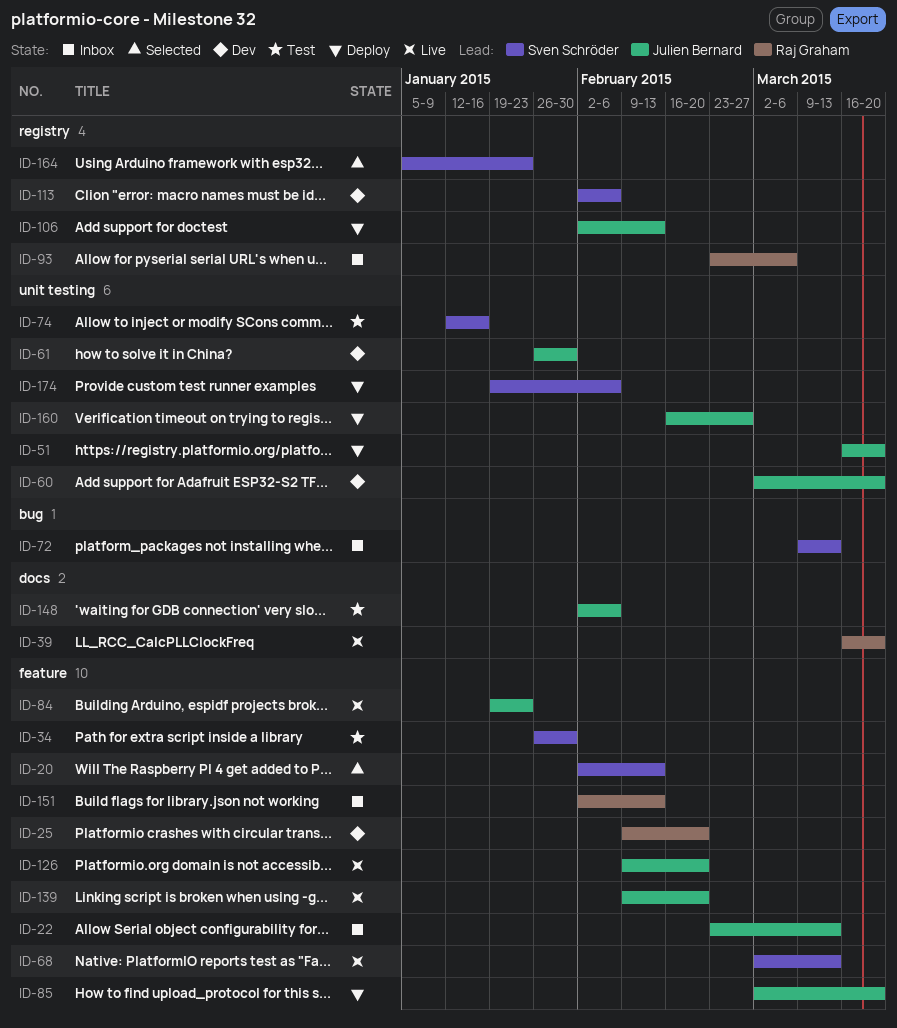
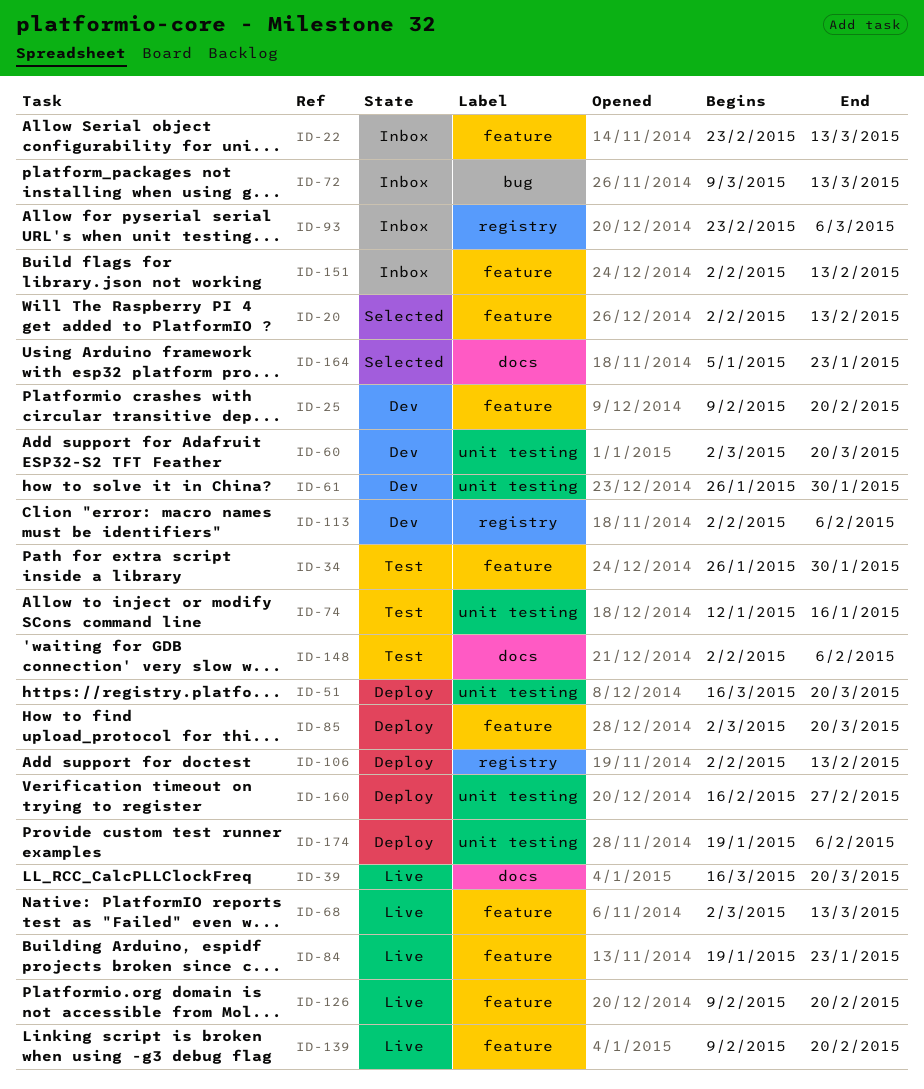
ID-164, label: registry -> docs

